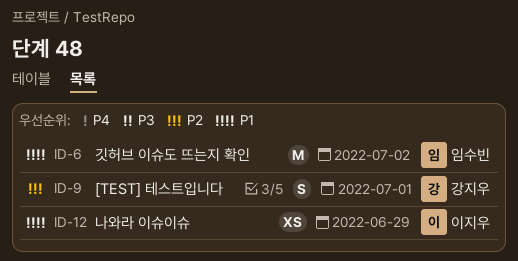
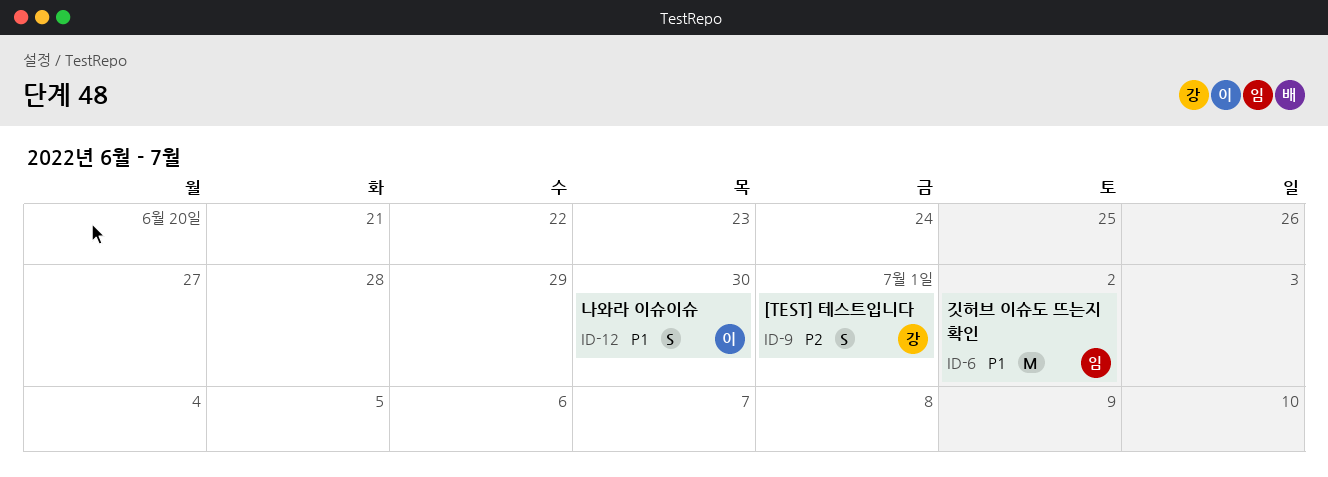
ID-12, estimate: XS -> S
ID-12, due: Jun 29 -> Jun 30

